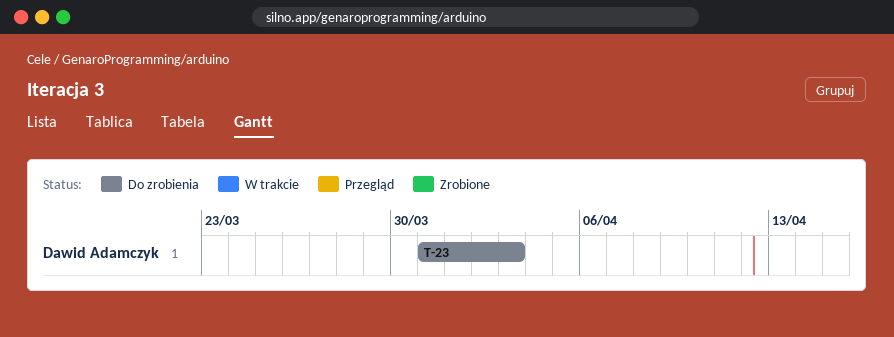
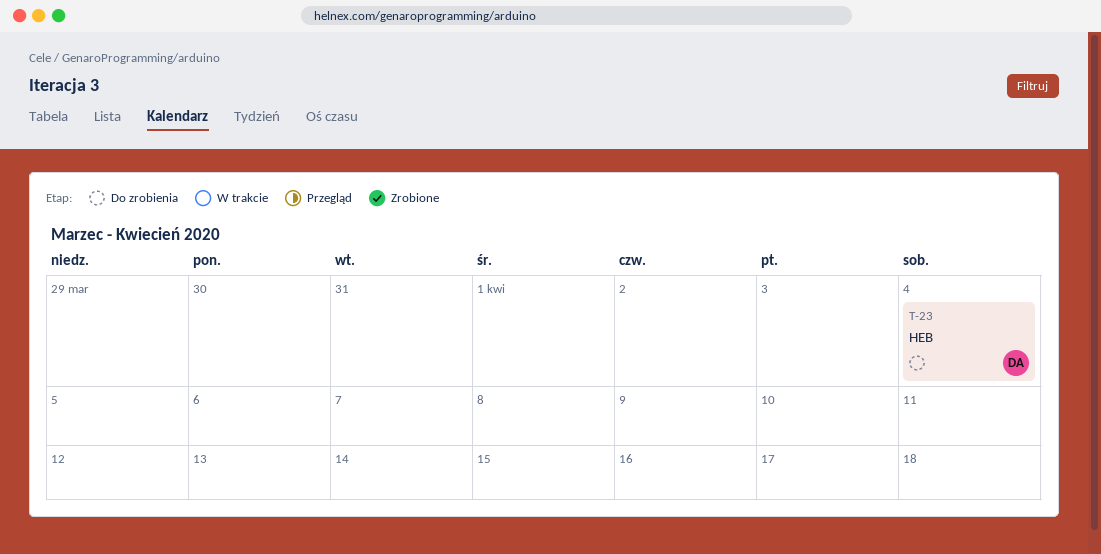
T-23, due: Apr 3 -> Apr 4

